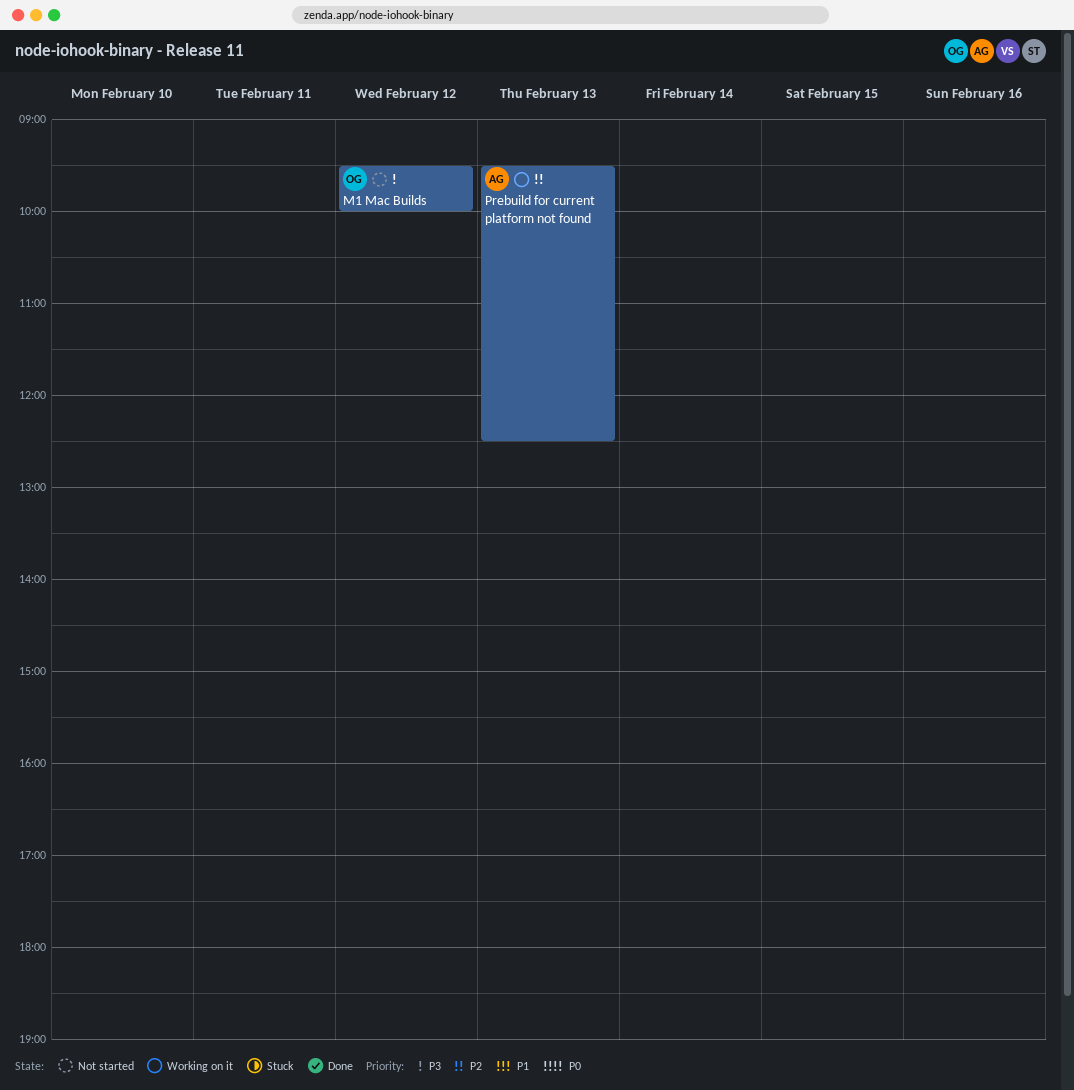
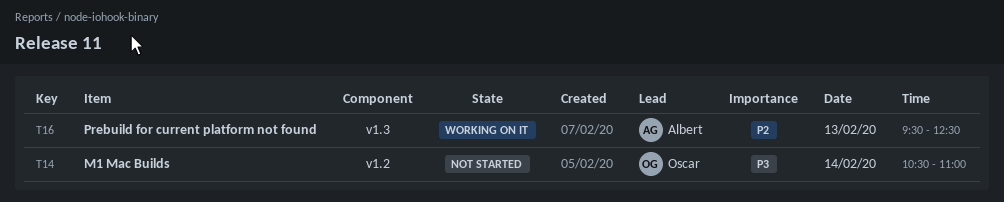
M1 Mac Builds, day: Feb 12 -> Feb 14
M1 Mac Builds, begins: 09:30 -> 10:30
M1 Mac Builds, ends: 10:00 -> 11:00

